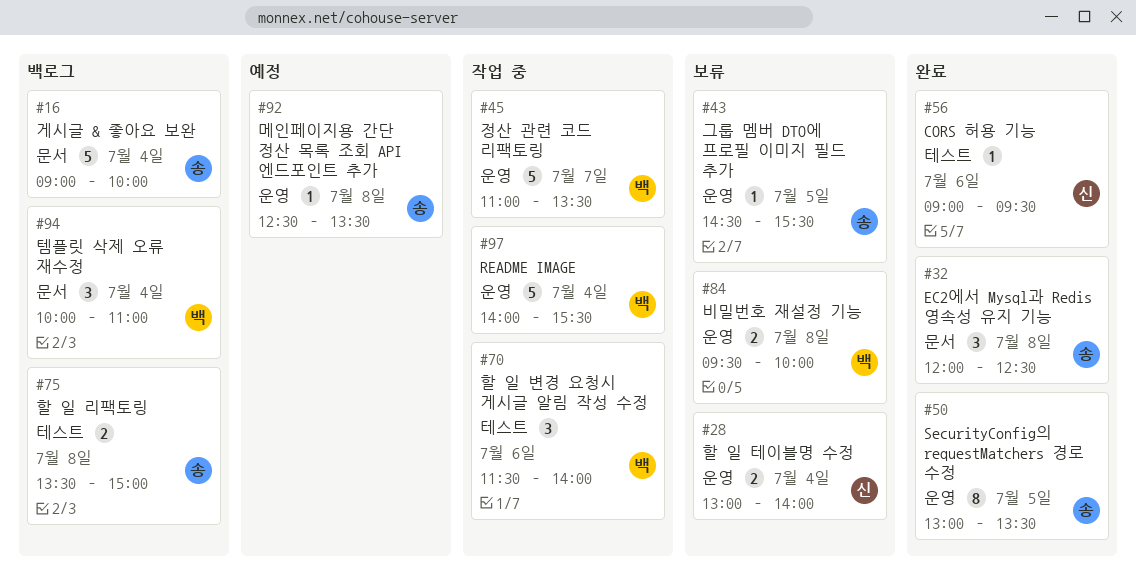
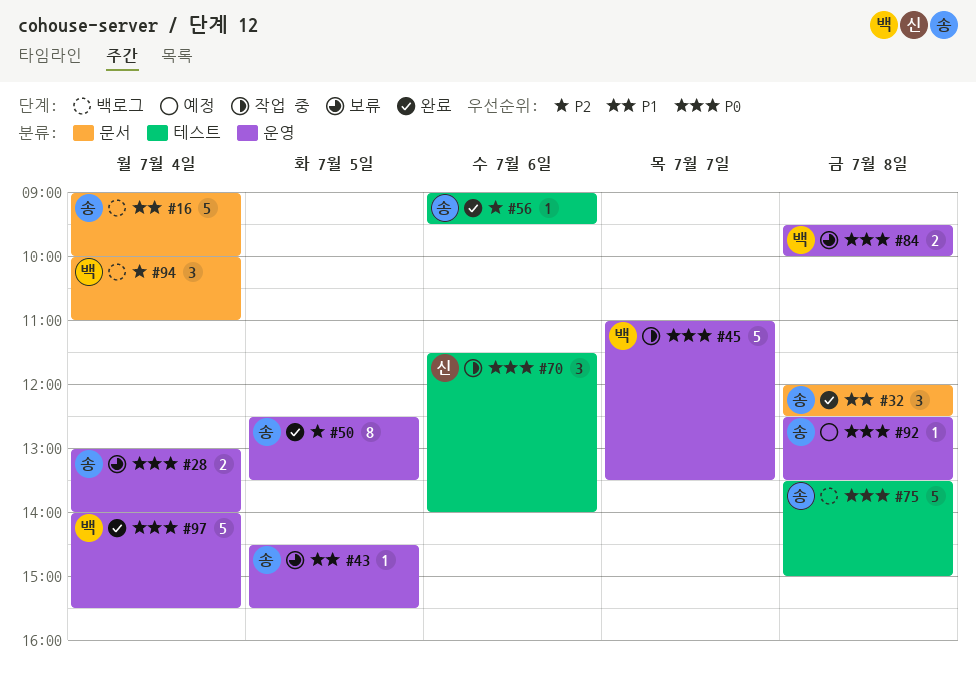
#28, owner: 신 -> 송
#50, begins: 13:00 -> 12:30
#56, owner: 신 -> 송
#70, owner: 백 -> 신
#75, estimate: 2 -> 5
#97, status: 작업 중 -> 완료

